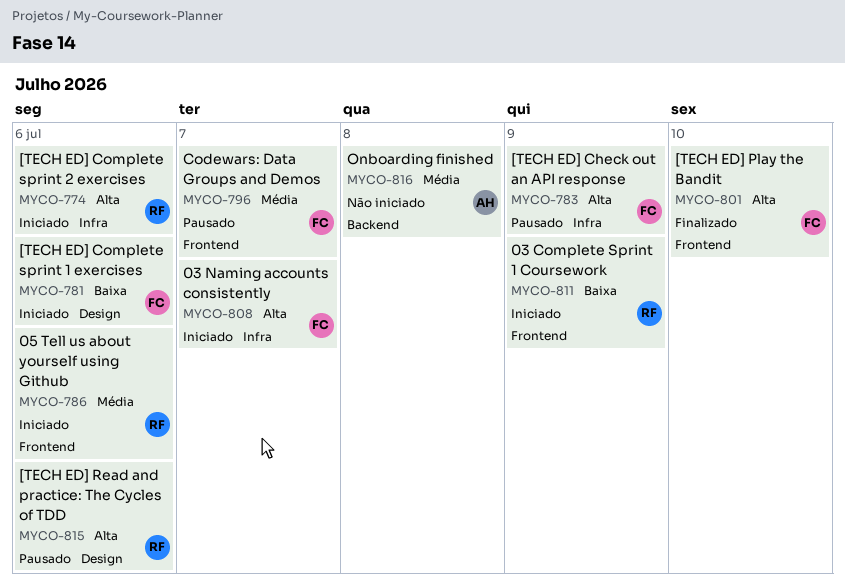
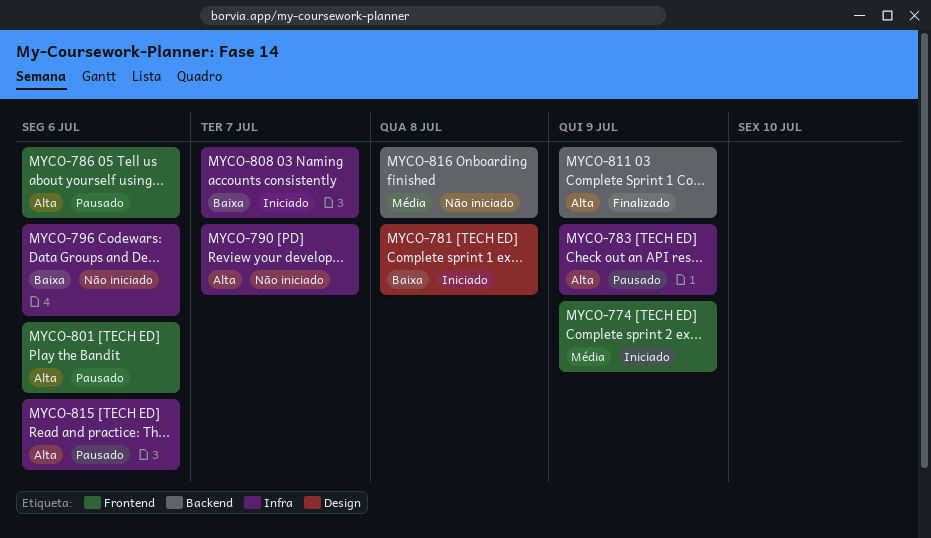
MYCO-774, priority: Alta -> Média
MYCO-774, label: Infra -> Frontend
MYCO-774, due: Jul 6 -> Jul 9
MYCO-781, due: Jul 6 -> Jul 8
MYCO-786, status: Iniciado -> Pausado
MYCO-786, priority: Média -> Alta
MYCO-790: none -> present
MYCO-796, status: Pausado -> Não iniciado
MYCO-796, priority: Média -> Baixa
MYCO-796, label: Frontend -> Infra
MYCO-796, due: Jul 7 -> Jul 6
MYCO-801, status: Finalizado -> Pausado
MYCO-801, due: Jul 10 -> Jul 6
MYCO-808, priority: Alta -> Baixa
MYCO-811, status: Iniciado -> Finalizado
MYCO-811, priority: Baixa -> Alta
MYCO-811, label: Frontend -> Backend
MYCO-815, label: Design -> Infra

